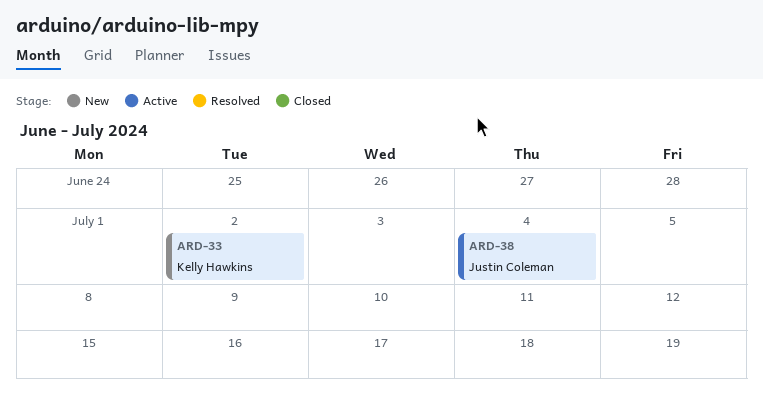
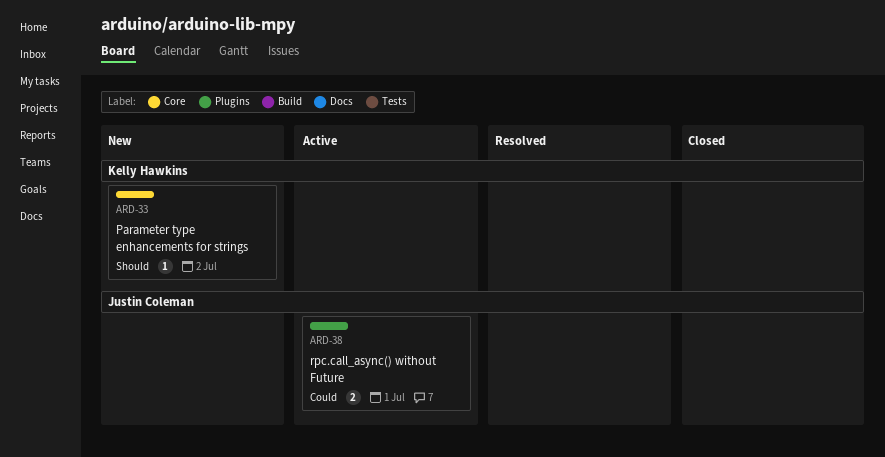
ARD-38, due: Jul 4 -> Jul 1

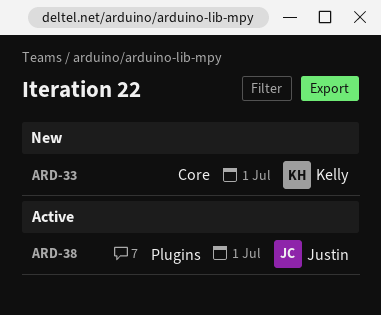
ARD-33, due: Jul 2 -> Jul 1

